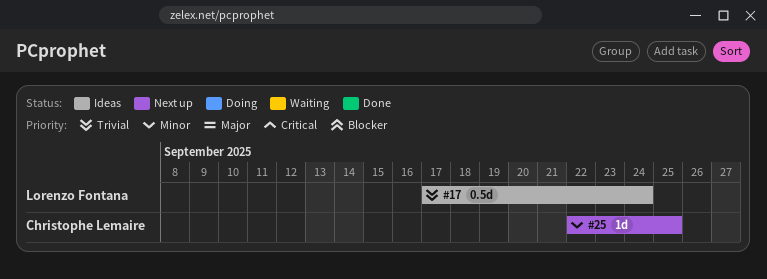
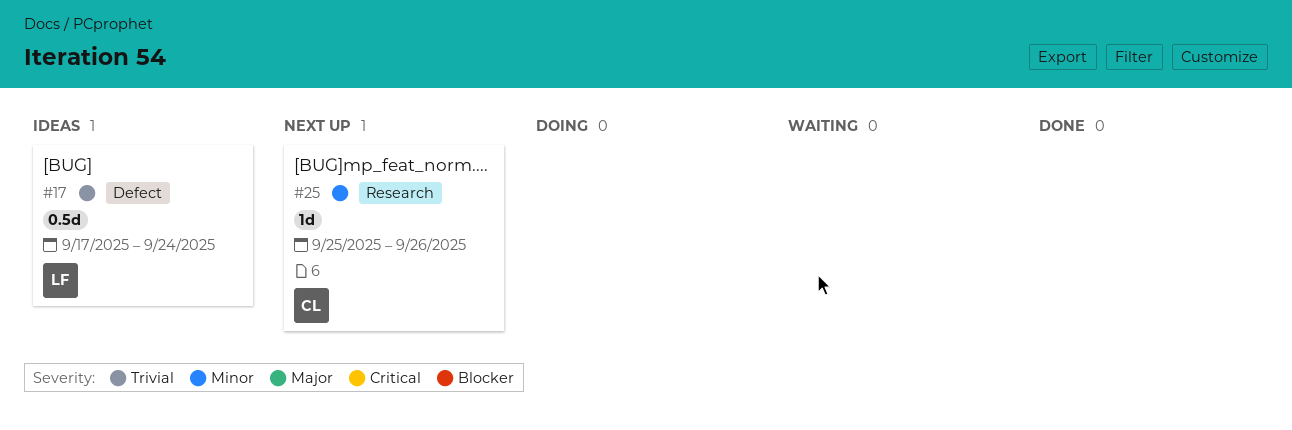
#25, start: Sep 22 -> Sep 25
#25, due: Sep 25 -> Sep 26

